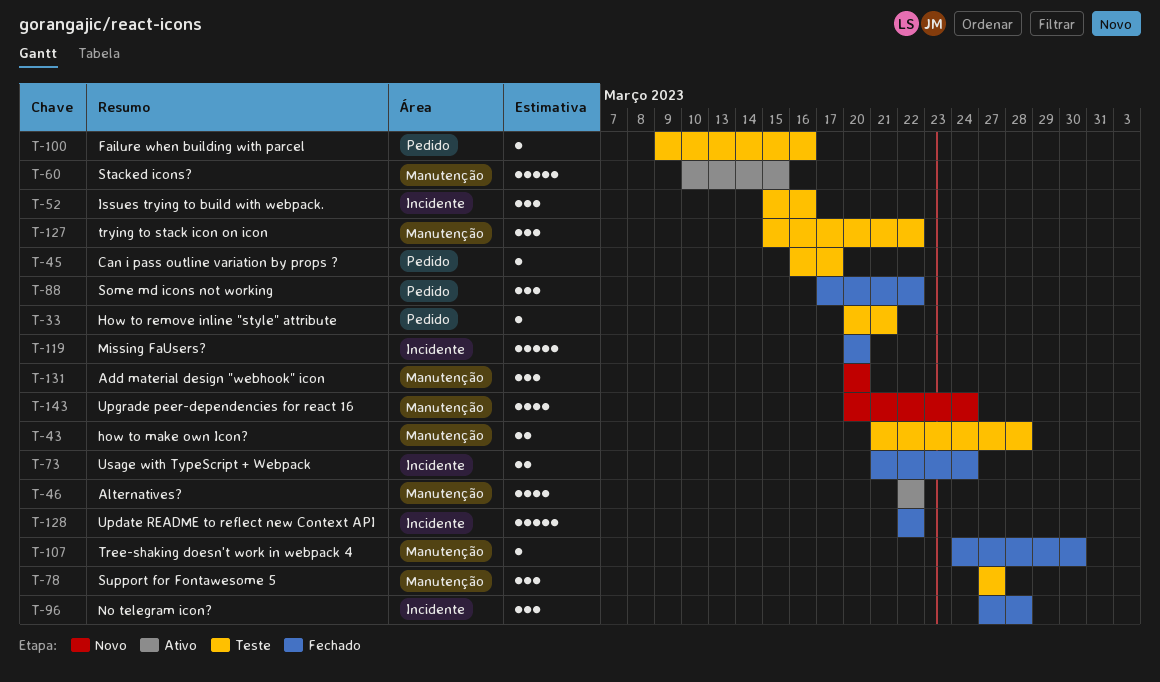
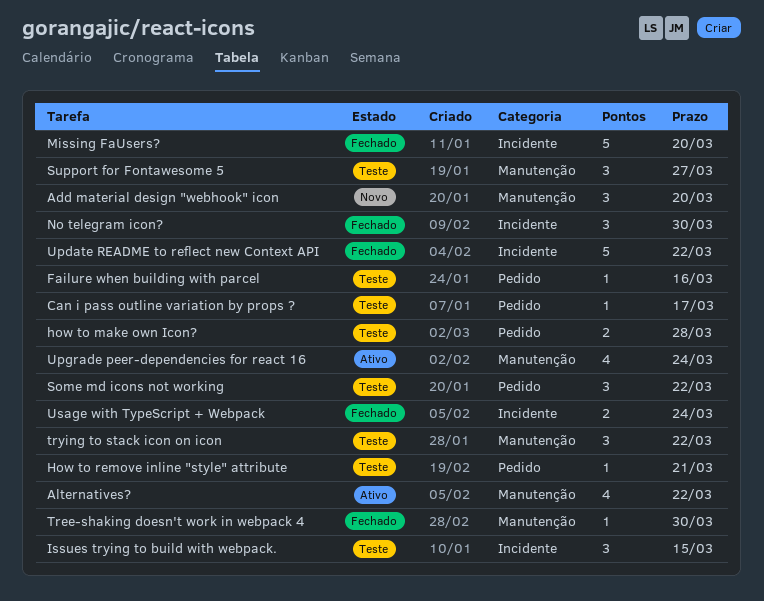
how to make own Icon?, label: Manutenção -> Pedido
Issues trying to build with webpack., due: Mar 16 -> Mar 15
No telegram icon?, due: Mar 28 -> Mar 30
Some md icons not working, status: Fechado -> Teste
Stacked icons?: present -> none
Upgrade peer-dependencies for react 16, status: Novo -> Ativo

